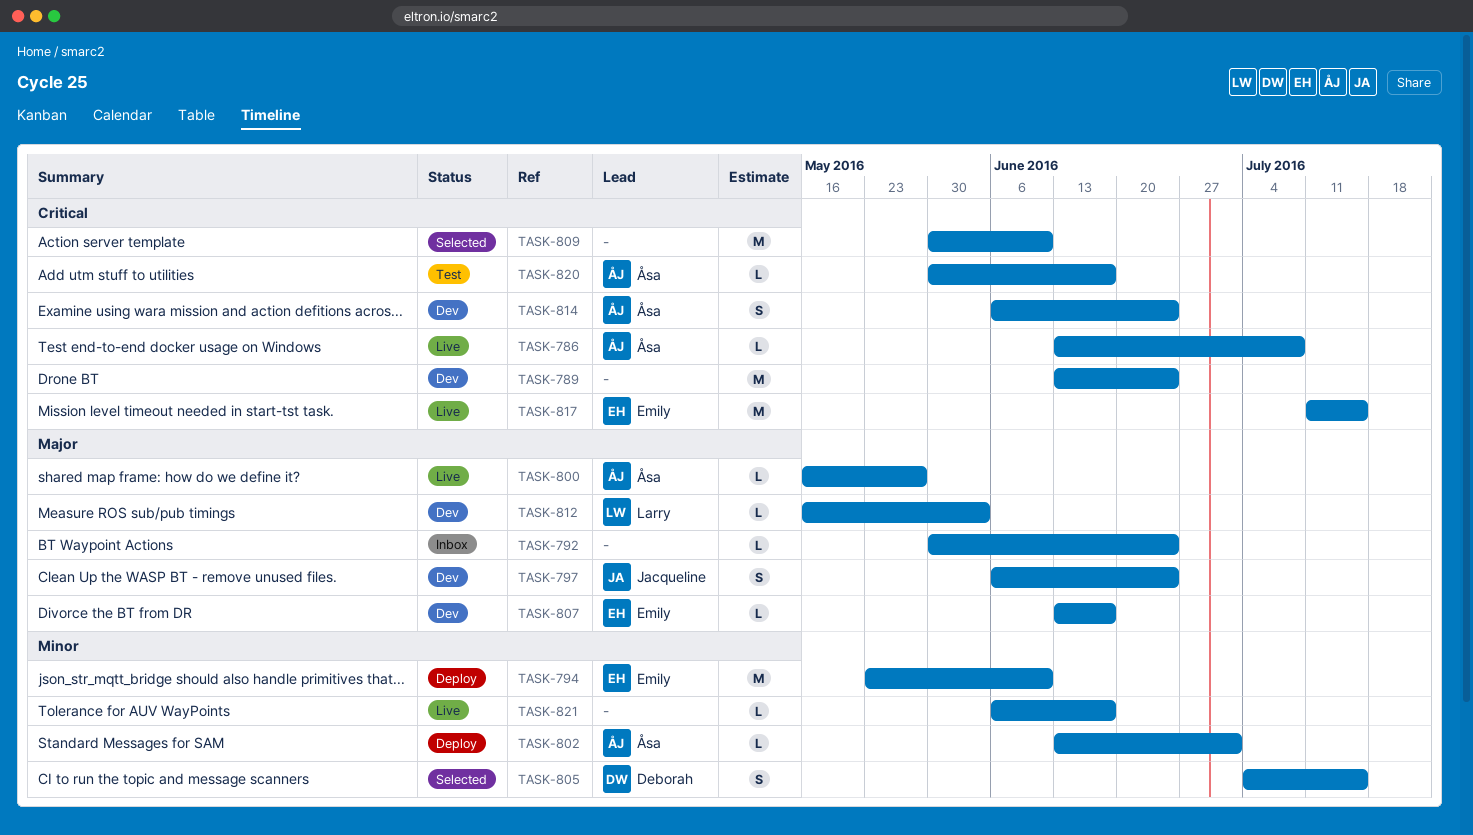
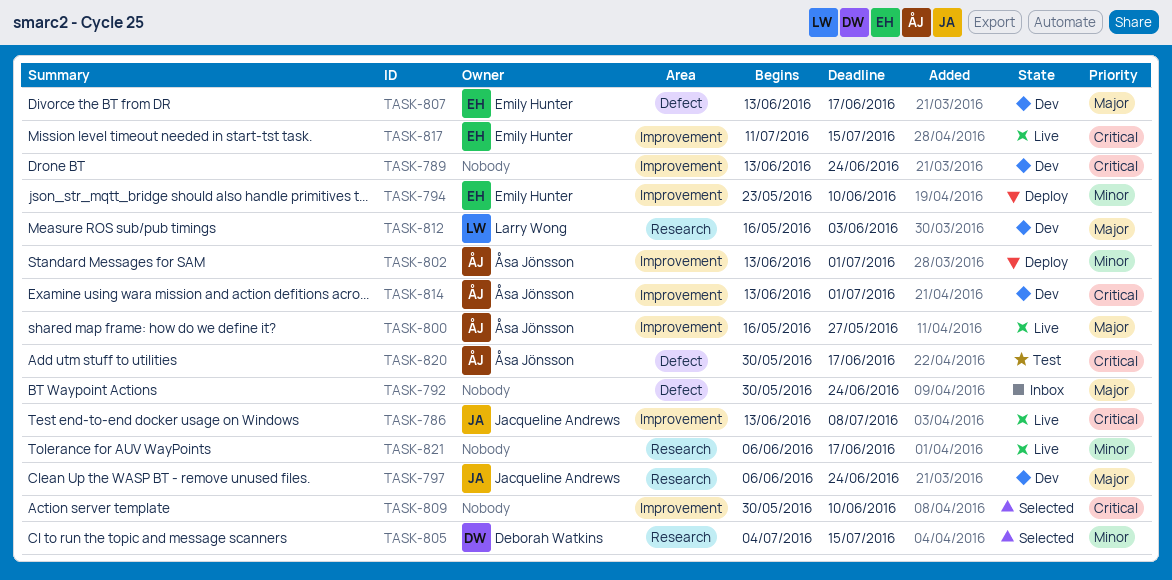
TASK-786, owner: Åsa Jönsson -> Jacqueline Andrews
TASK-814, start: Jun 6 -> Jun 13
TASK-814, due: Jun 24 -> Jul 1

